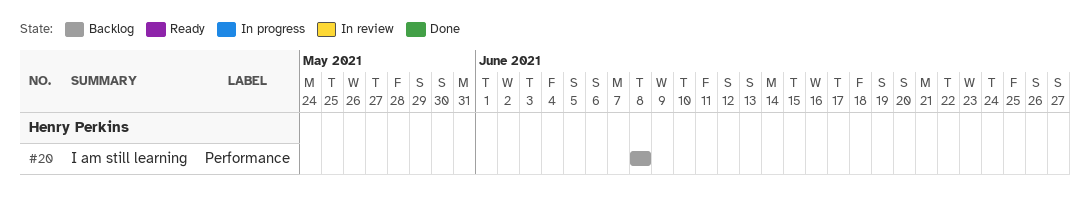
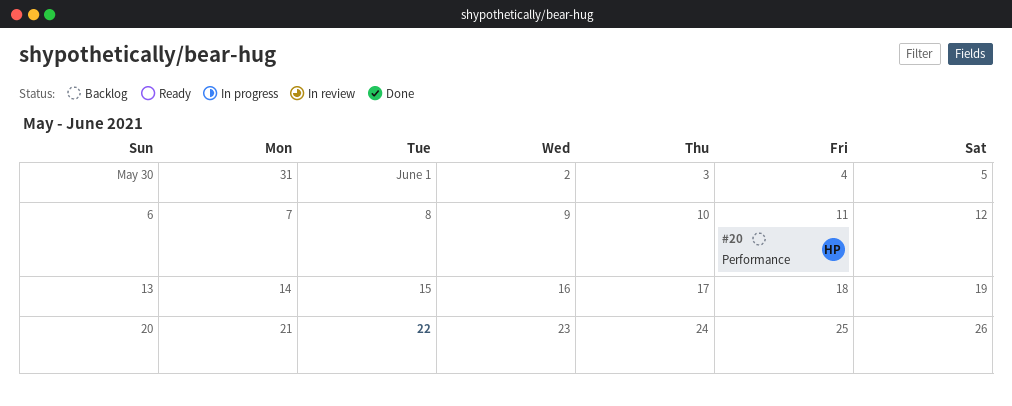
#20, due: Jun 8 -> Jun 11

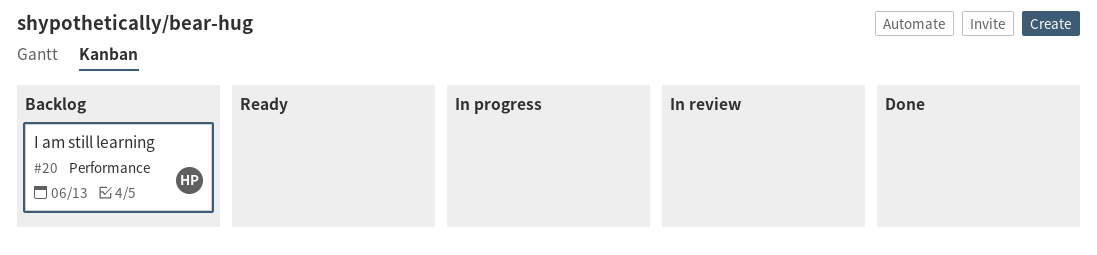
#20, due: Jun 11 -> Jun 13

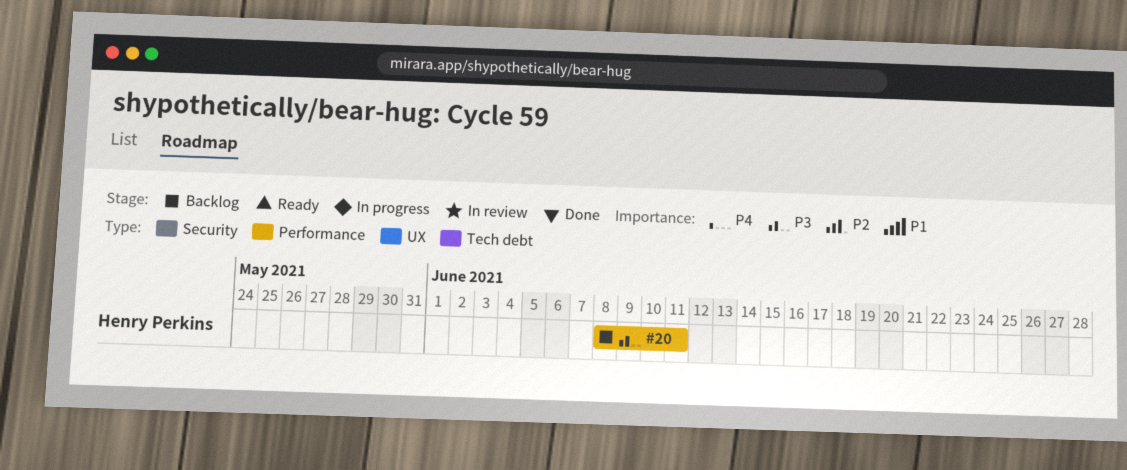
#20, due: Jun 13 -> Jun 11

